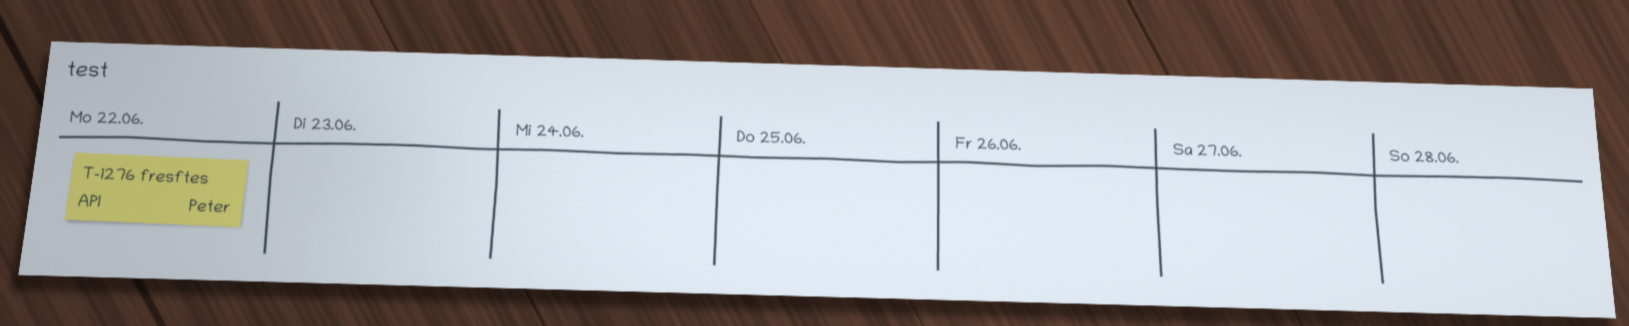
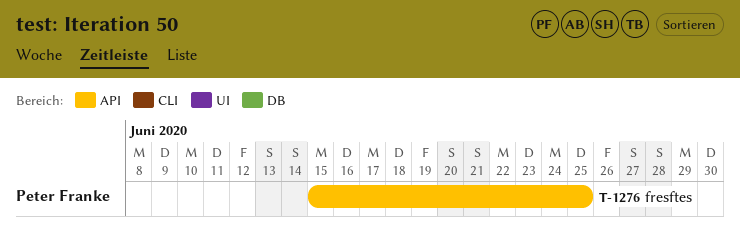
T-1276, due: Jun 22 -> Jun 25

